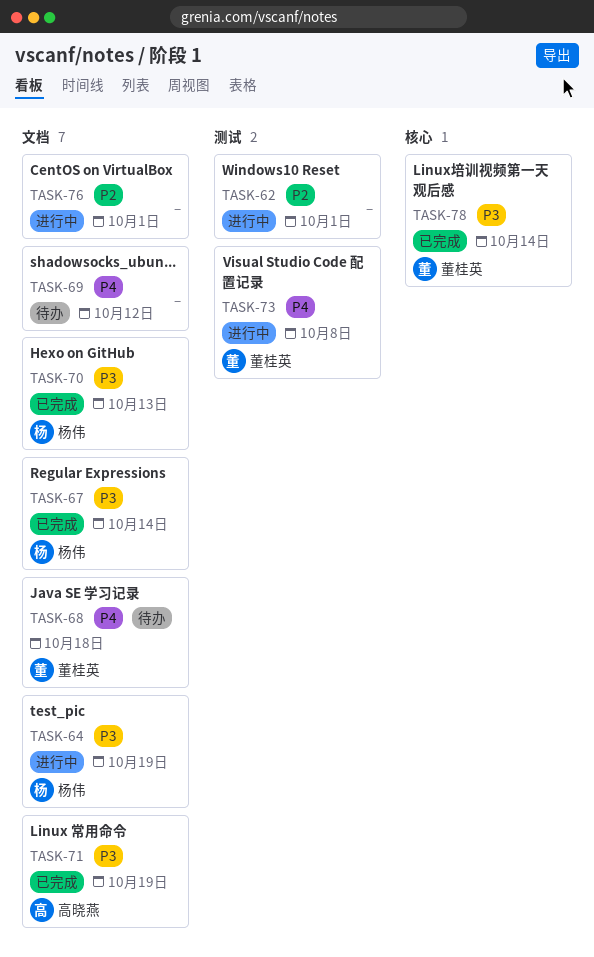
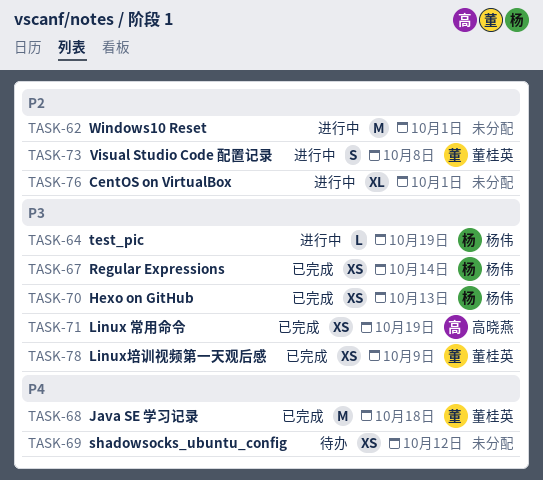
TASK-68, status: 待办 -> 已完成
TASK-73, priority: P4 -> P2
TASK-78, due: Oct 14 -> Oct 9

